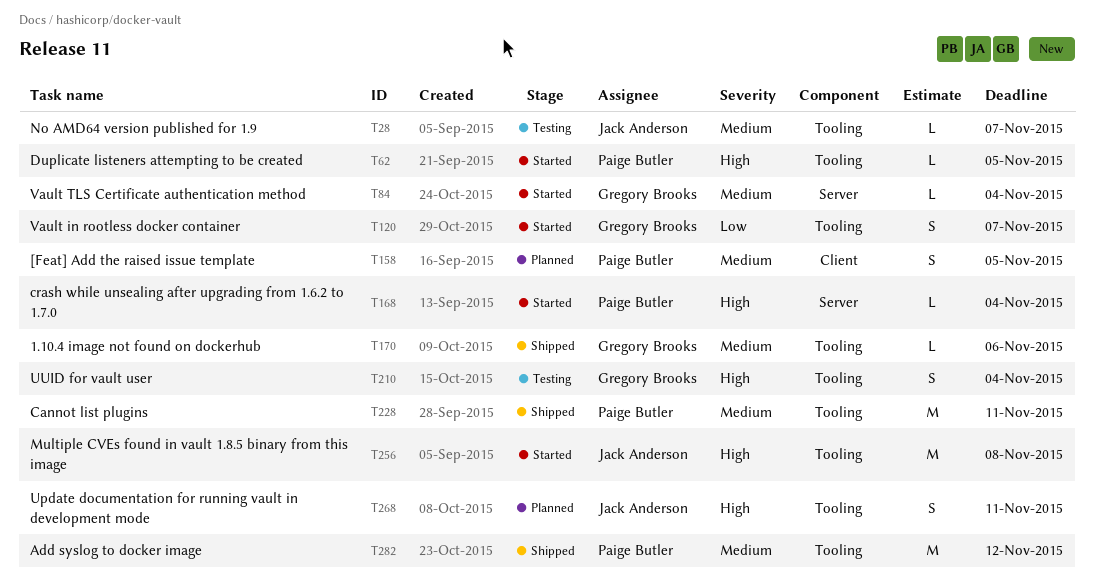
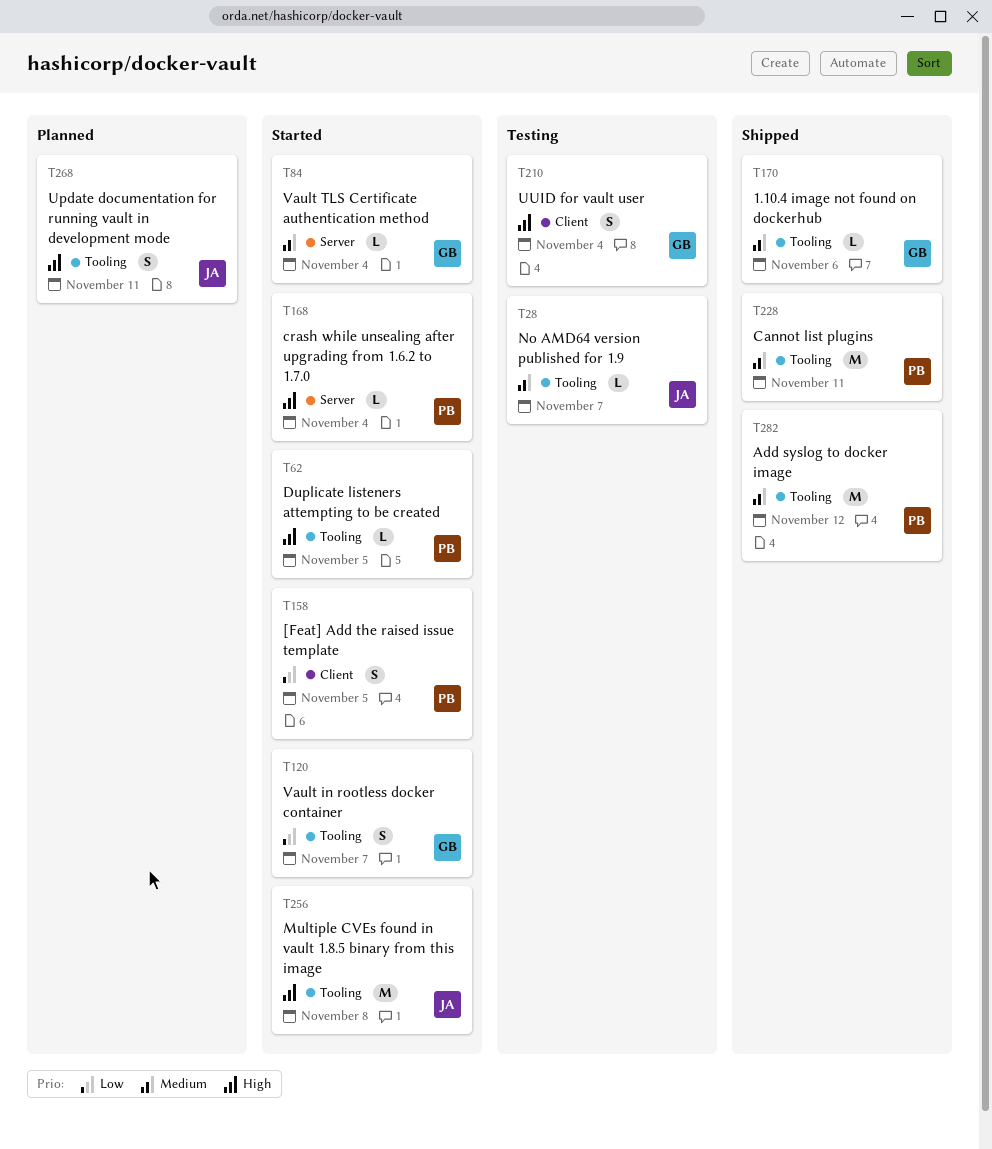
T158, status: Planned -> Started
T158, priority: Medium -> Low
T210, label: Tooling -> Client

